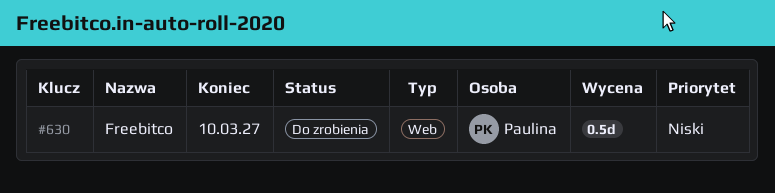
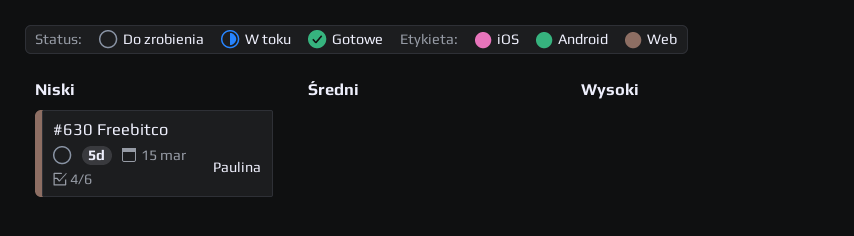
#630, estimate: 0.5d -> 5d
#630, due: Mar 10 -> Mar 15

